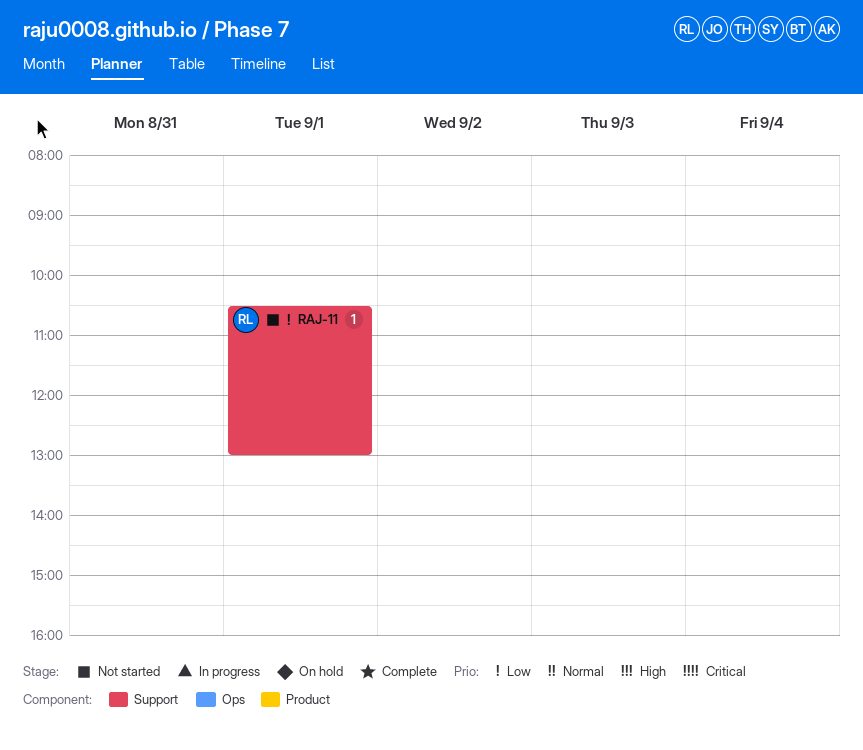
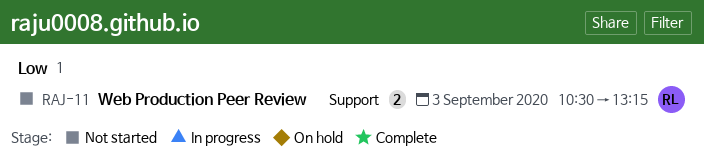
RAJ-11, estimate: 1 -> 2
RAJ-11, day: Sep 1 -> Sep 3
RAJ-11, ends: 13:00 -> 13:15

